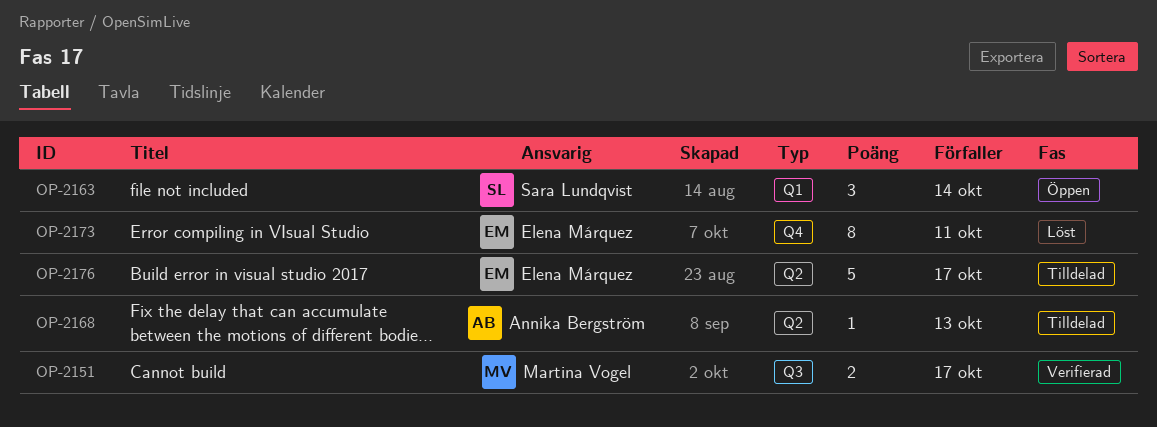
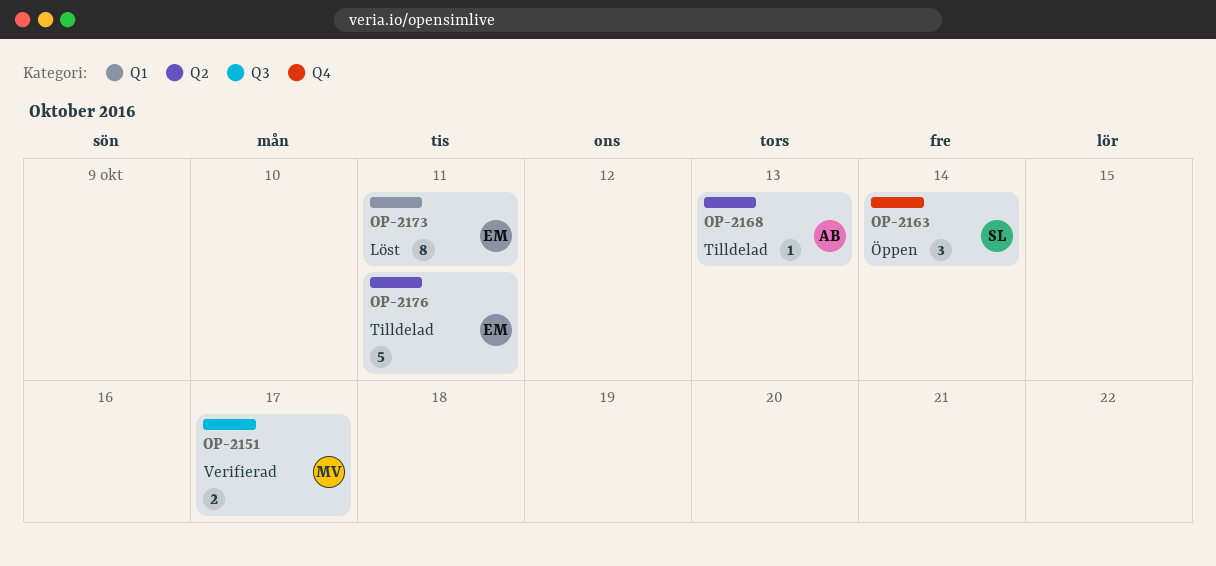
OP-2163, label: Q1 -> Q4
OP-2173, label: Q4 -> Q1
OP-2176, due: Oct 17 -> Oct 11

